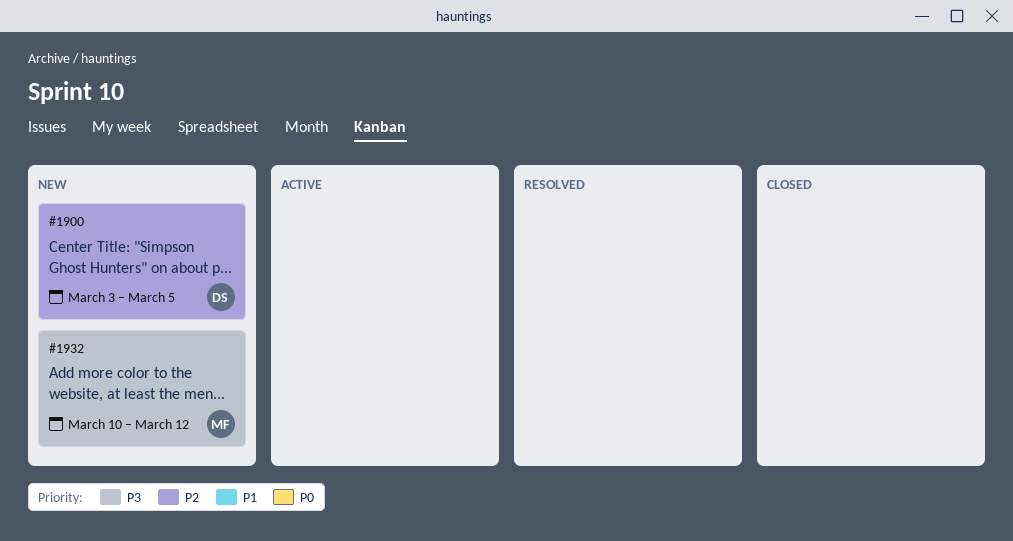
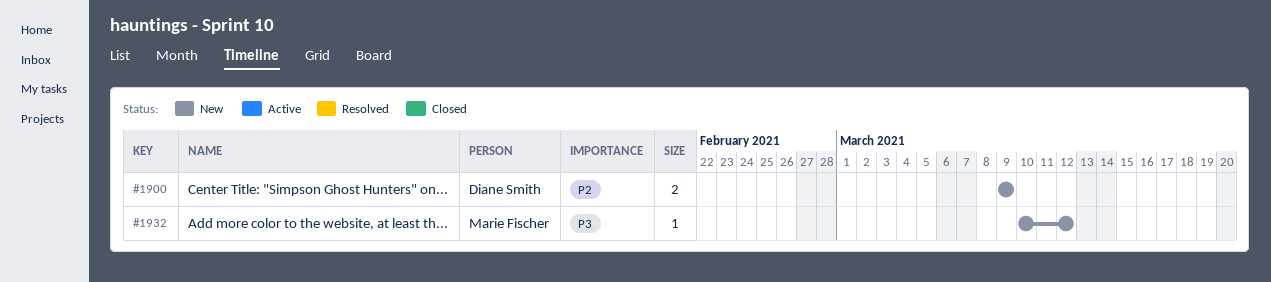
#1900, start: Mar 3 -> Mar 9
#1900, due: Mar 5 -> Mar 9

